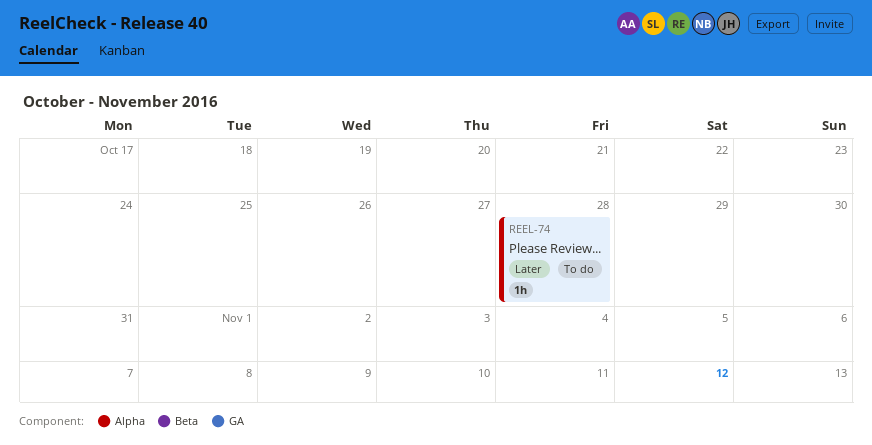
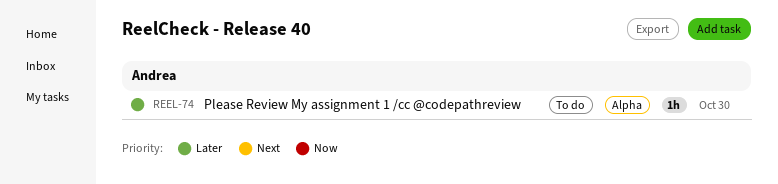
REEL-74, due: Oct 28 -> Oct 30

